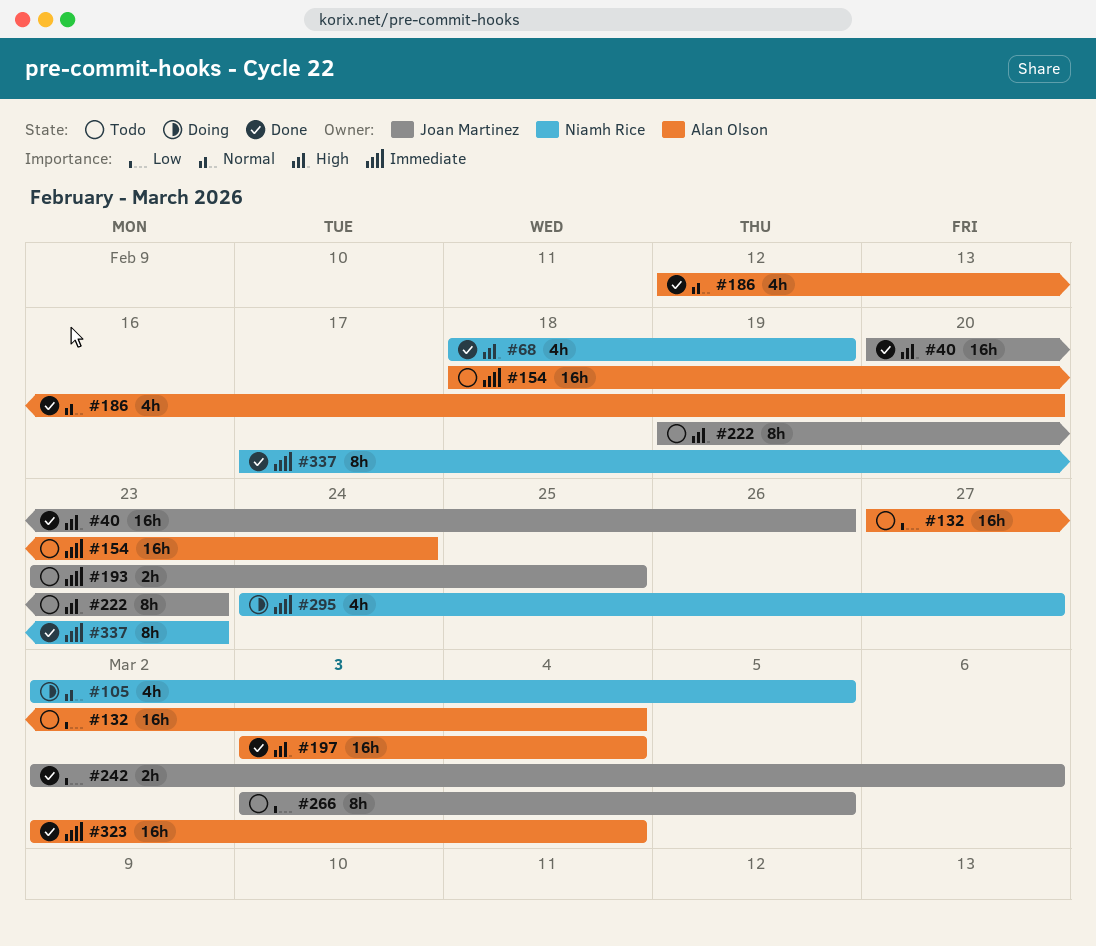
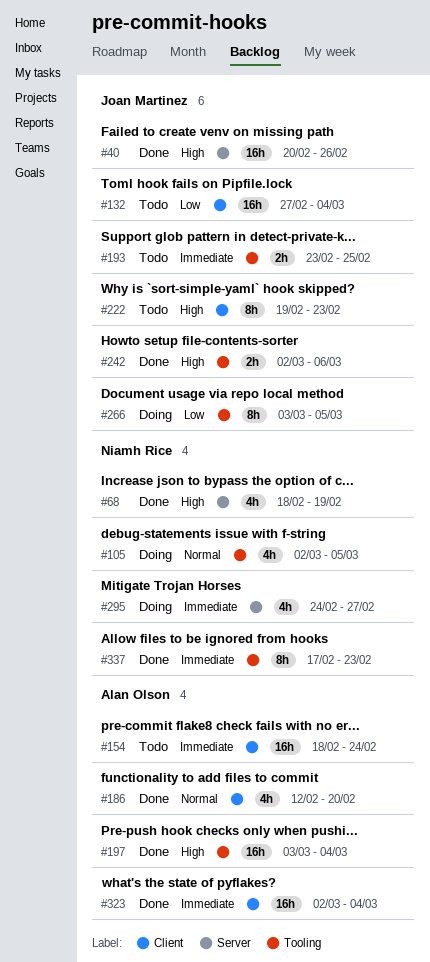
#132, owner: Alan Olson -> Joan Martinez
#242, priority: Low -> High
#266, status: Todo -> Doing

